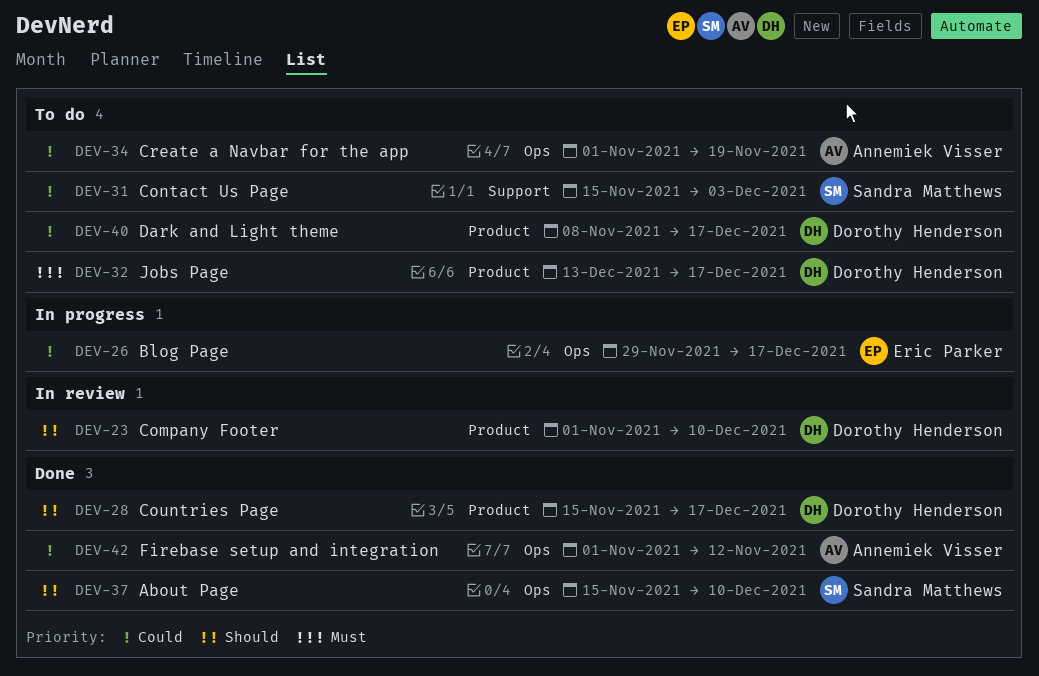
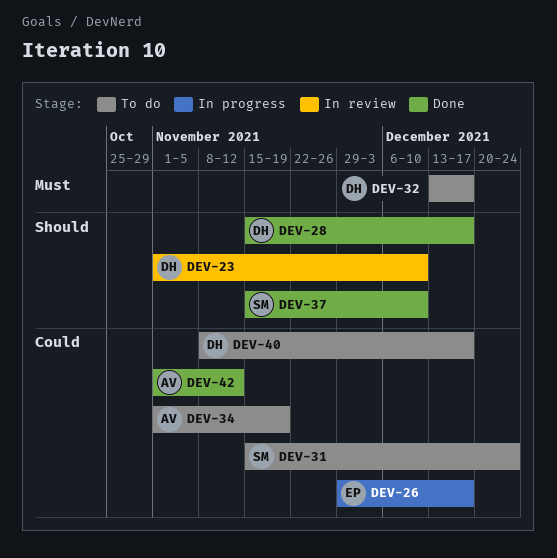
DEV-31, due: Dec 3 -> Dec 24

